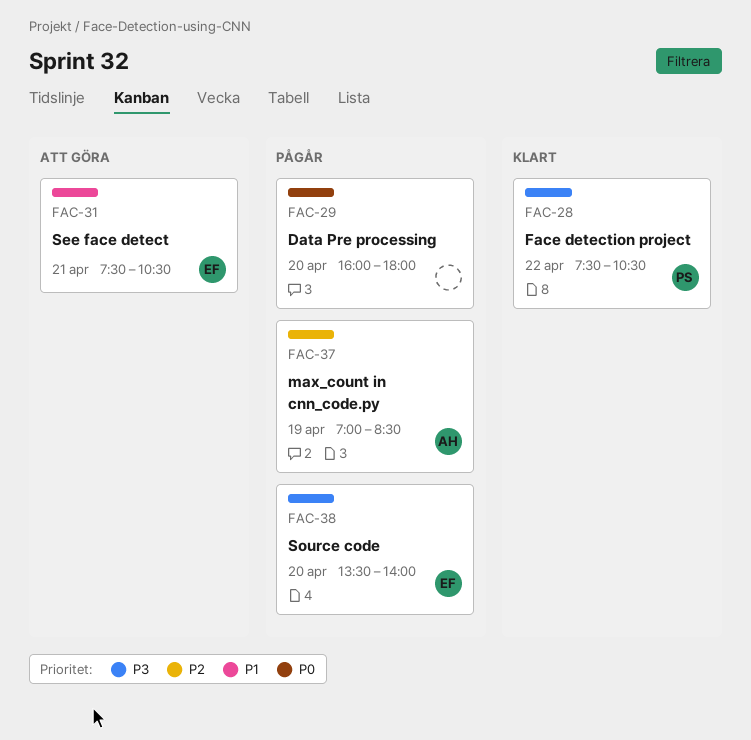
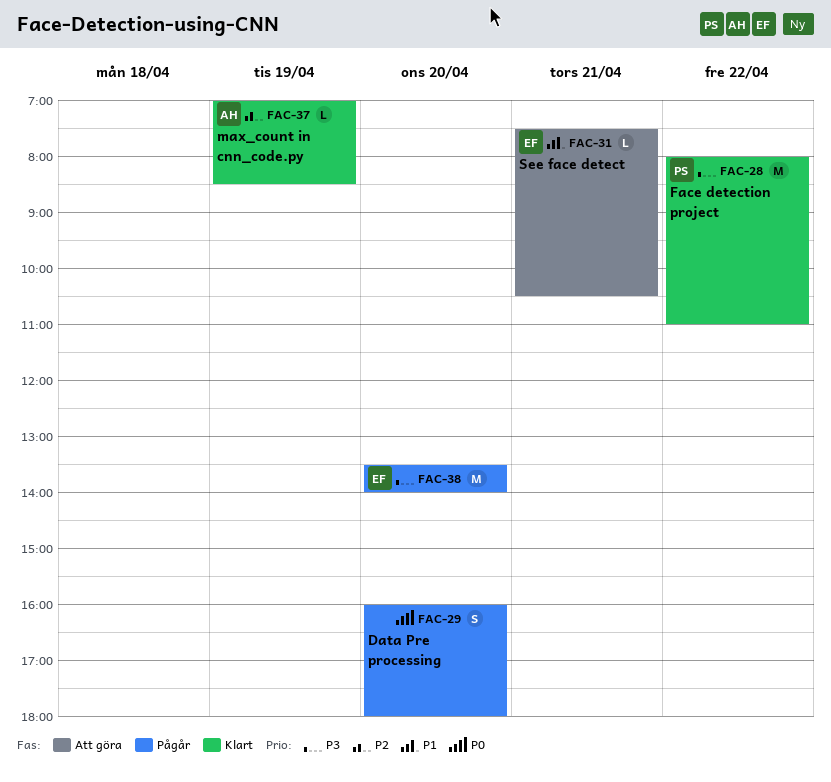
FAC-28, begins: 07:30 -> 08:00
FAC-28, ends: 10:30 -> 11:00
FAC-37, status: Pågår -> Klart

